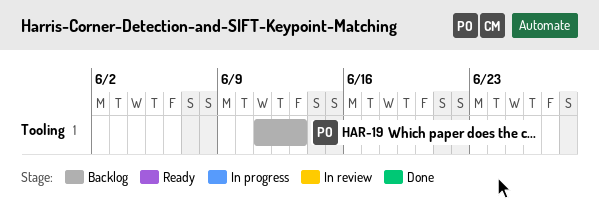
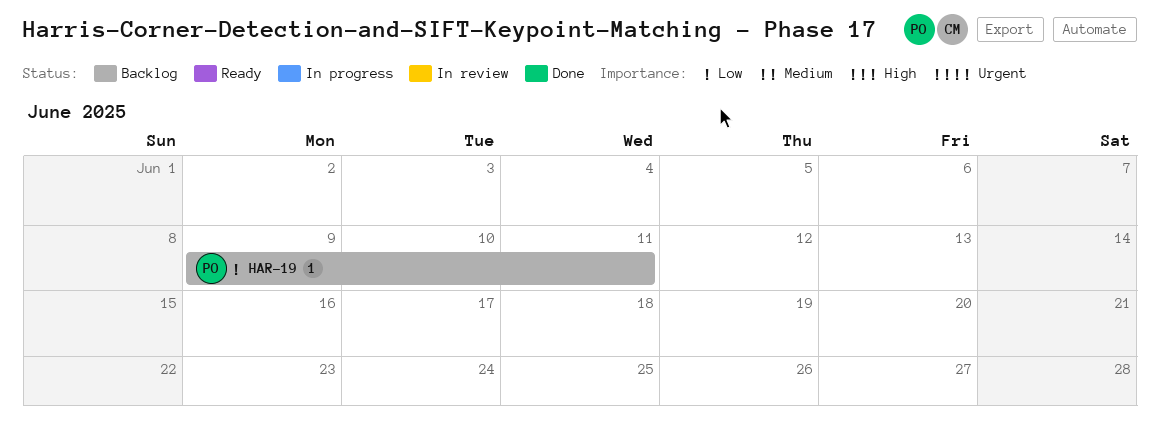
HAR-19, start: Jun 11 -> Jun 9
HAR-19, due: Jun 13 -> Jun 11

